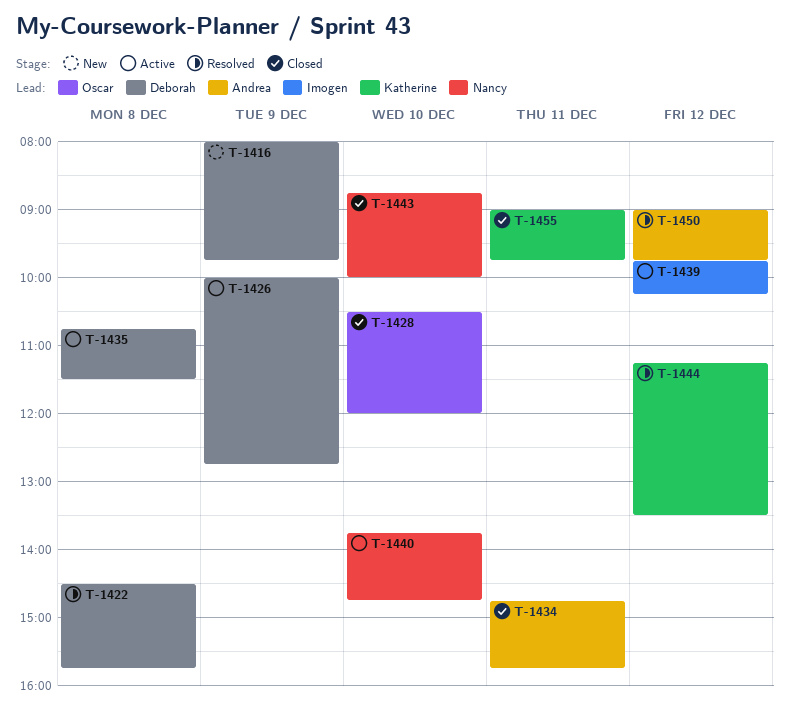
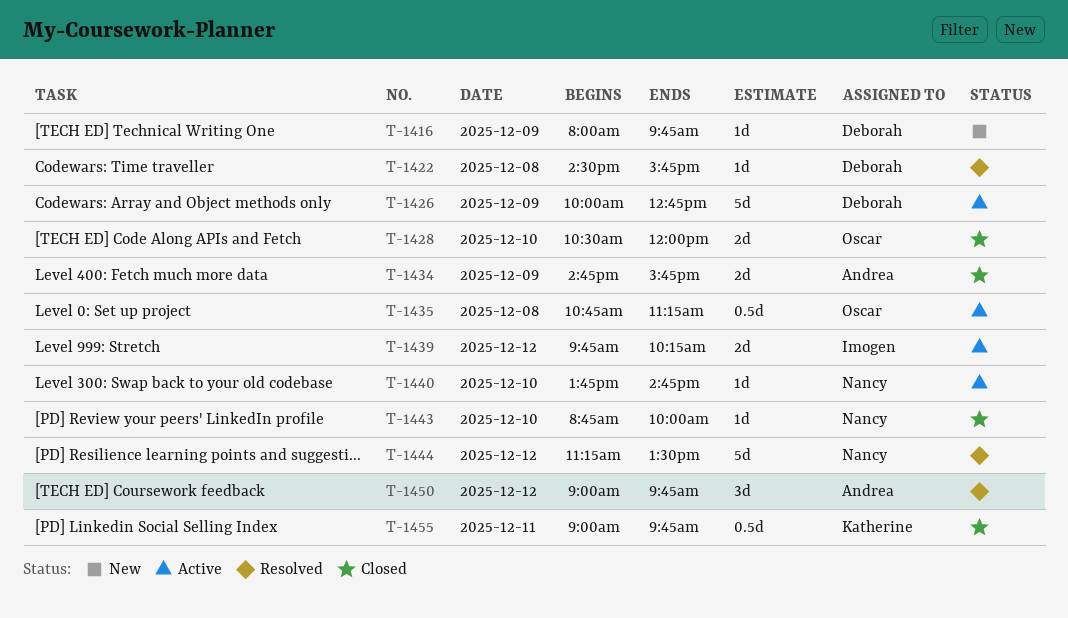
T-1434, day: Dec 11 -> Dec 9
T-1435, owner: Deborah -> Oscar
T-1435, ends: 11:30 -> 11:15
T-1444, owner: Katherine -> Nancy

